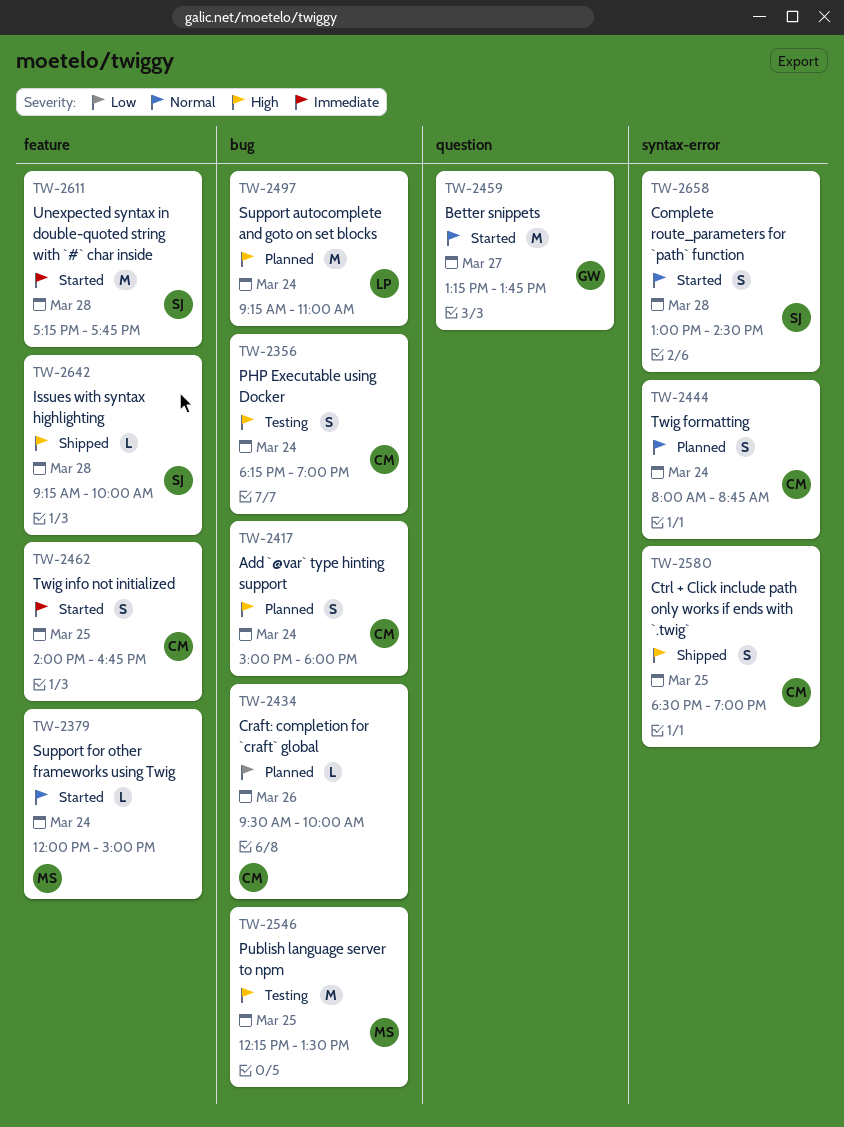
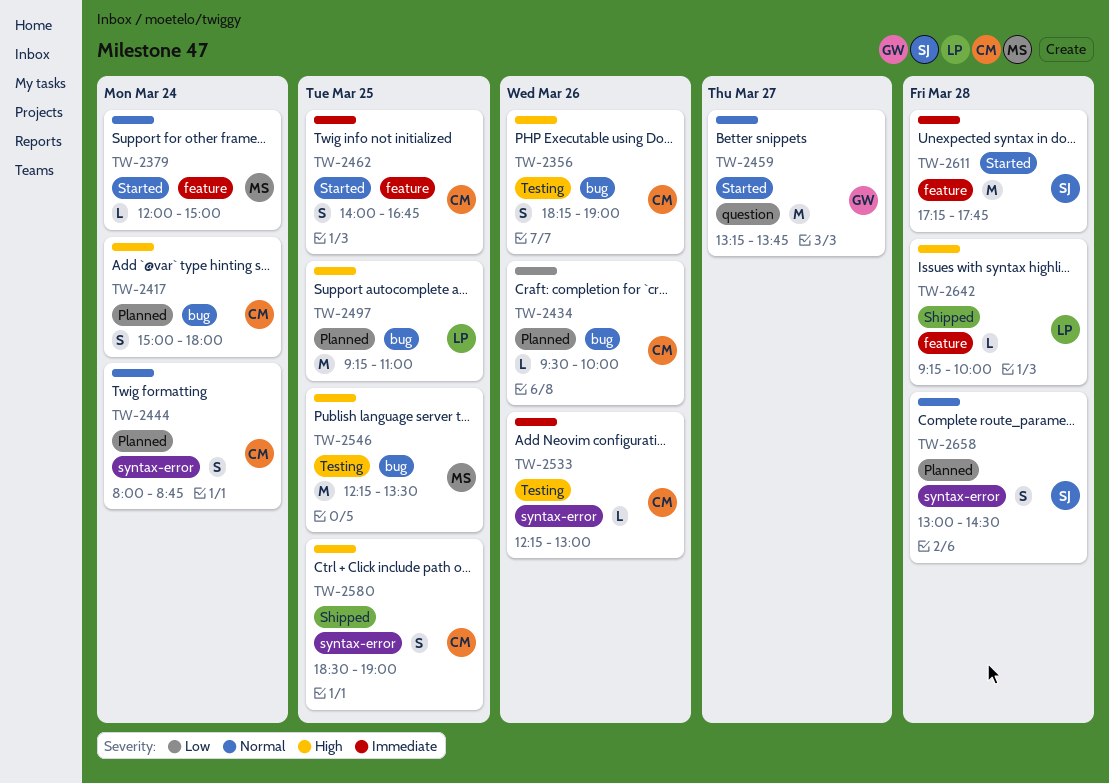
TW-2356, day: Mar 24 -> Mar 26
TW-2497, day: Mar 24 -> Mar 25
TW-2533: none -> present
TW-2642, owner: SJ -> LP
TW-2658, status: Started -> Planned

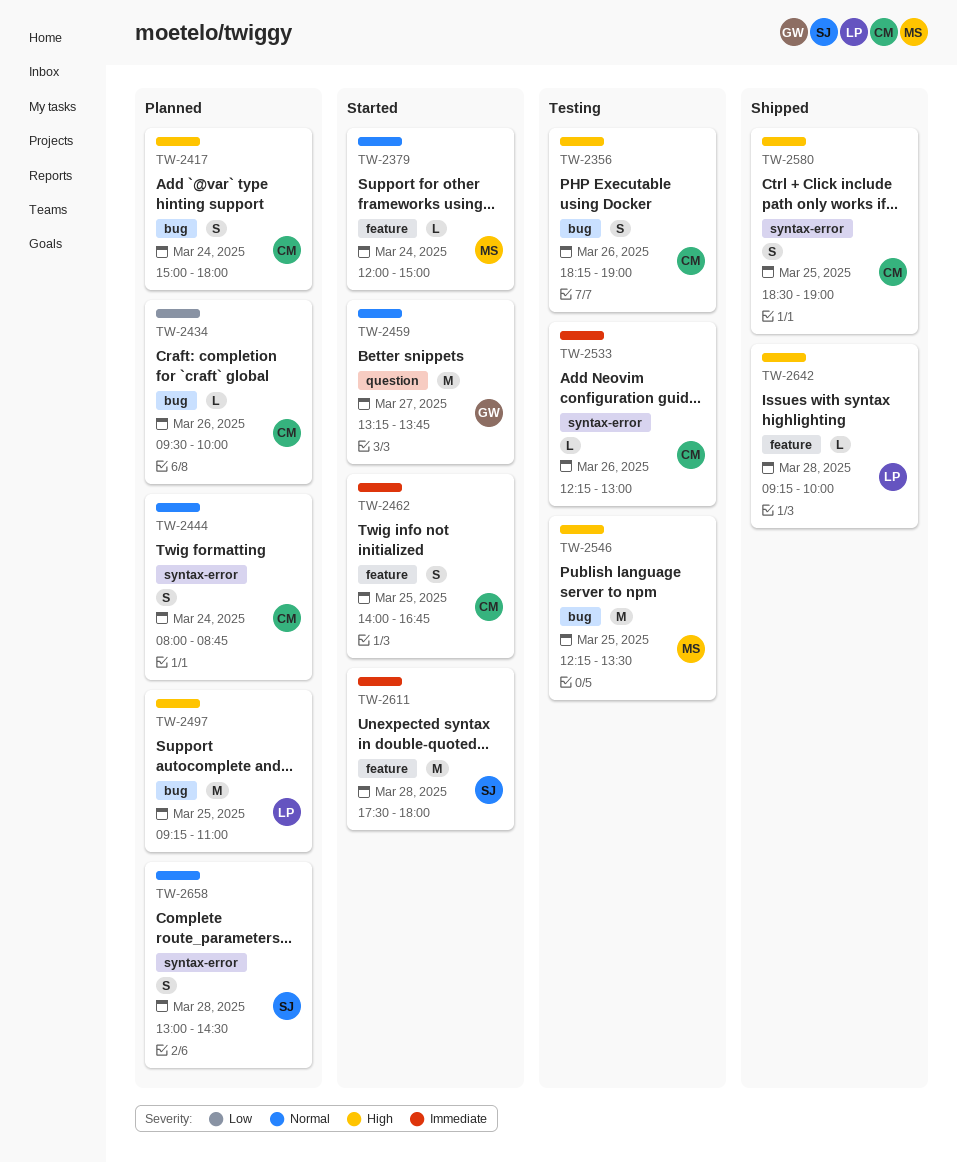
TW-2611, begins: 17:15 -> 17:30
TW-2611, ends: 17:45 -> 18:00

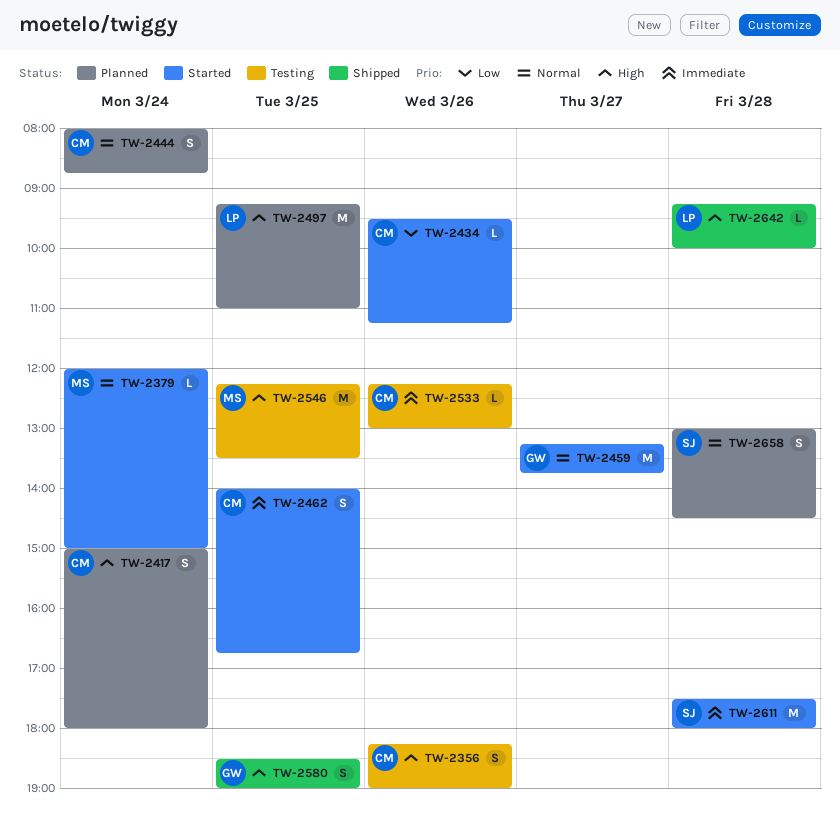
TW-2434, status: Planned -> Started
TW-2434, ends: 10:00 -> 11:15
TW-2580, owner: CM -> GW

